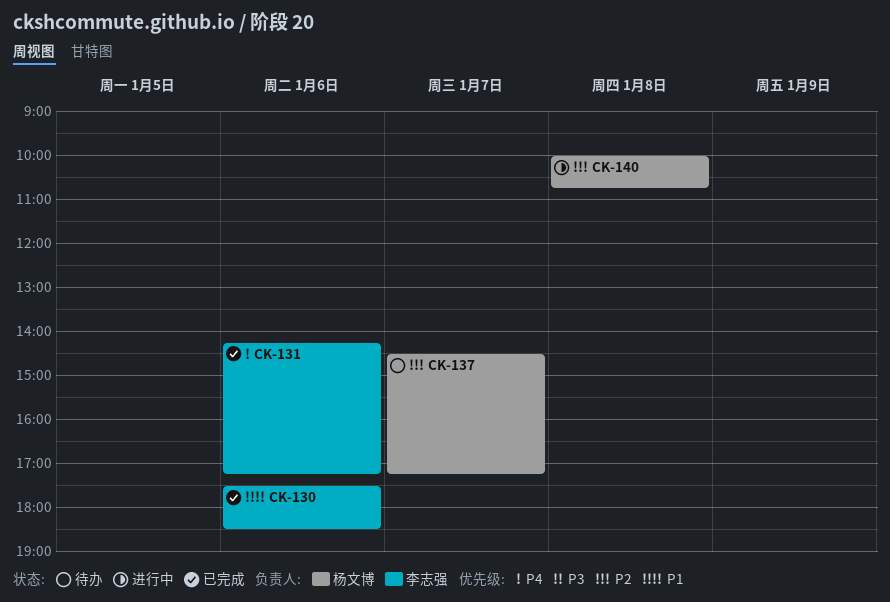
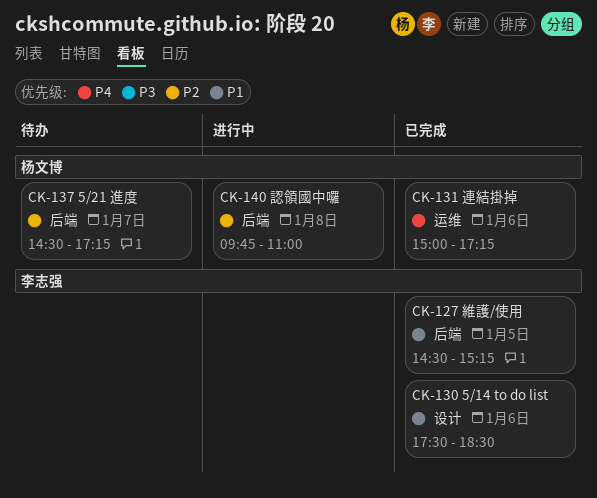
CK-127: none -> present
CK-131, owner: 李志强 -> 杨文博
CK-131, begins: 14:15 -> 15:00
CK-140, begins: 10:00 -> 09:45
CK-140, ends: 10:45 -> 11:00

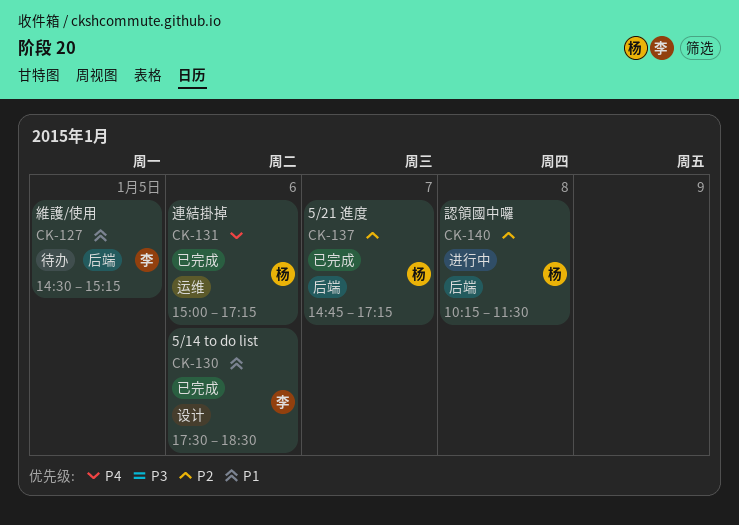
CK-127, status: 已完成 -> 待办
CK-137, status: 待办 -> 已完成
CK-137, begins: 14:30 -> 14:45
CK-140, begins: 09:45 -> 10:15
CK-140, ends: 11:00 -> 11:30

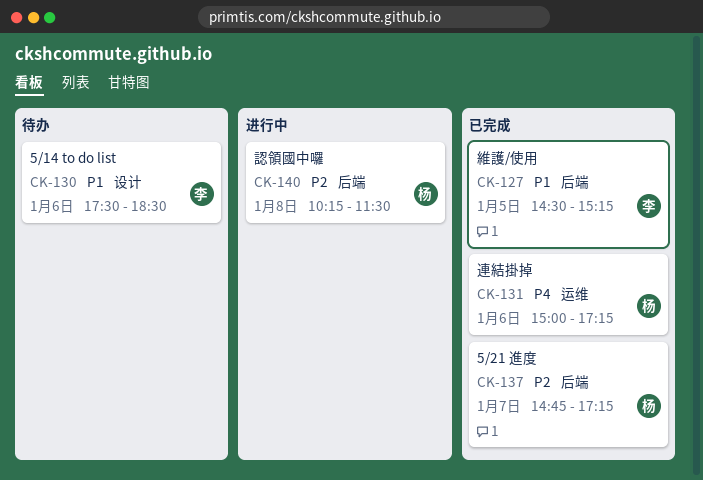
CK-127, status: 待办 -> 已完成
CK-130, status: 已完成 -> 待办

